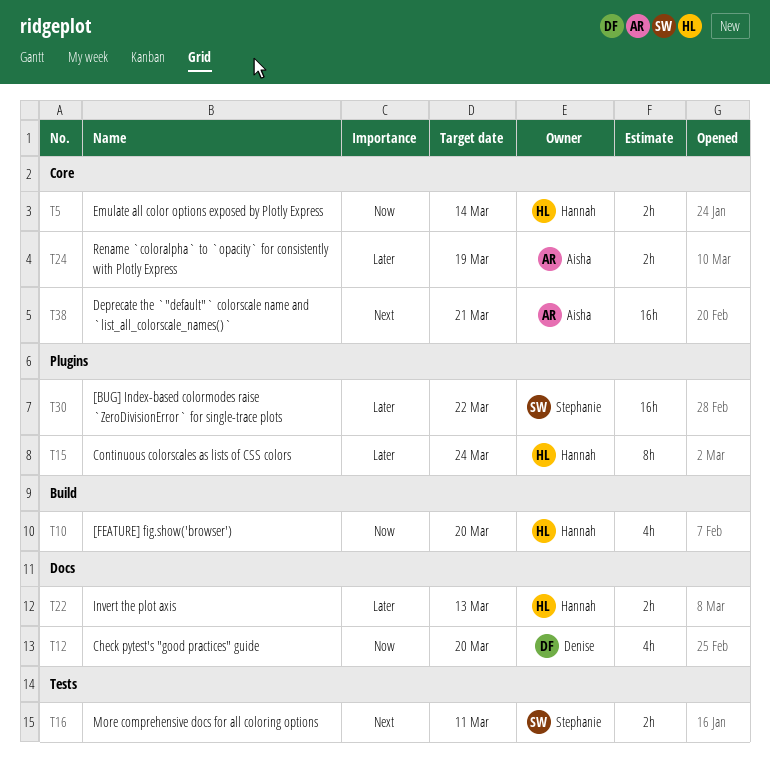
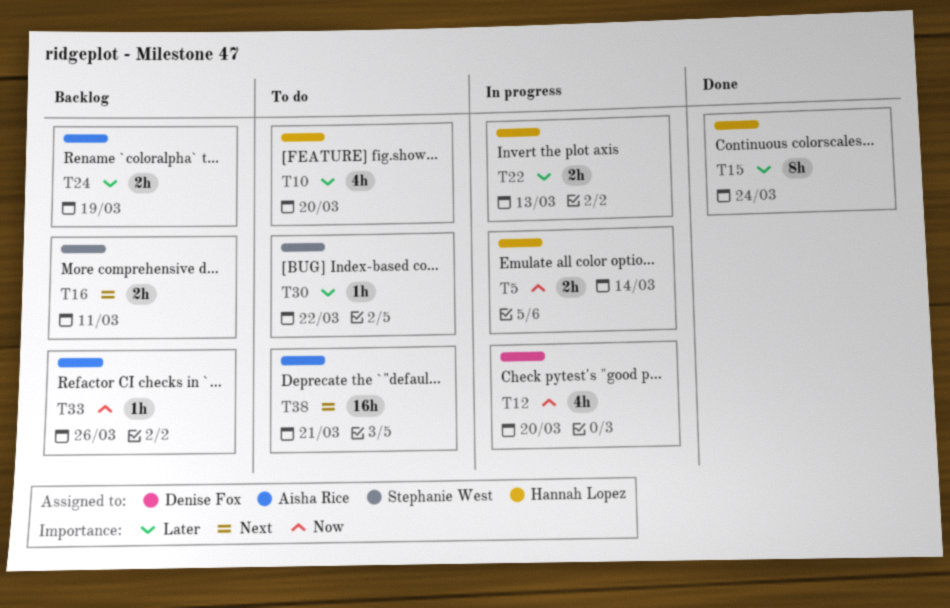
T10, priority: Now -> Later
T30, estimate: 16h -> 1h
T33: none -> present

